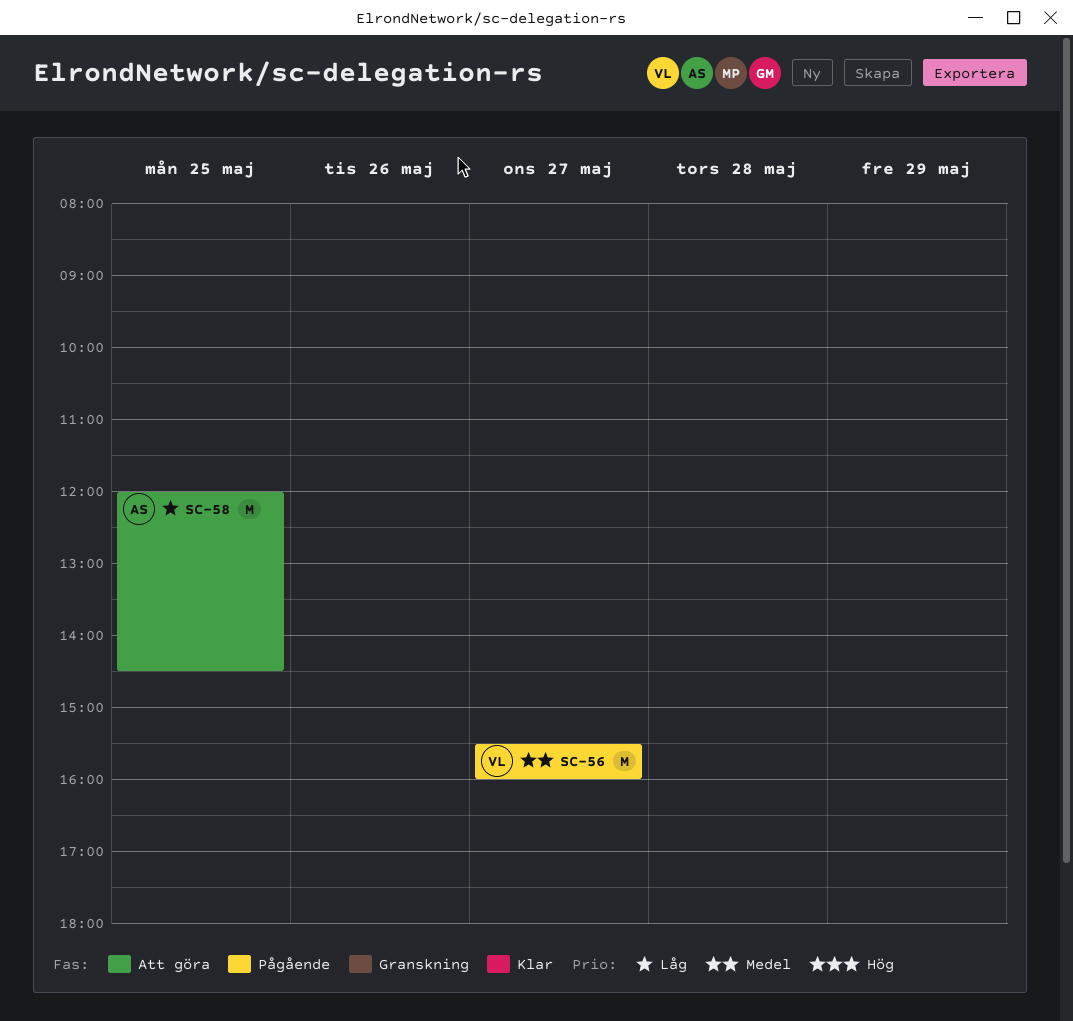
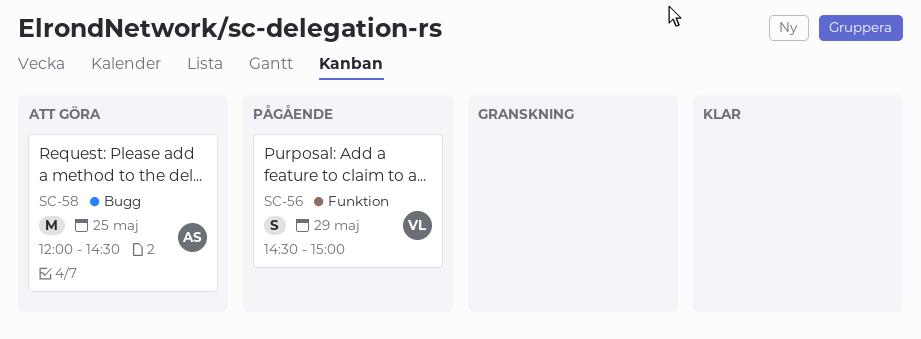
SC-56, estimate: M -> S
SC-56, day: May 27 -> May 29
SC-56, begins: 15:30 -> 14:30
SC-56, ends: 16:00 -> 15:00

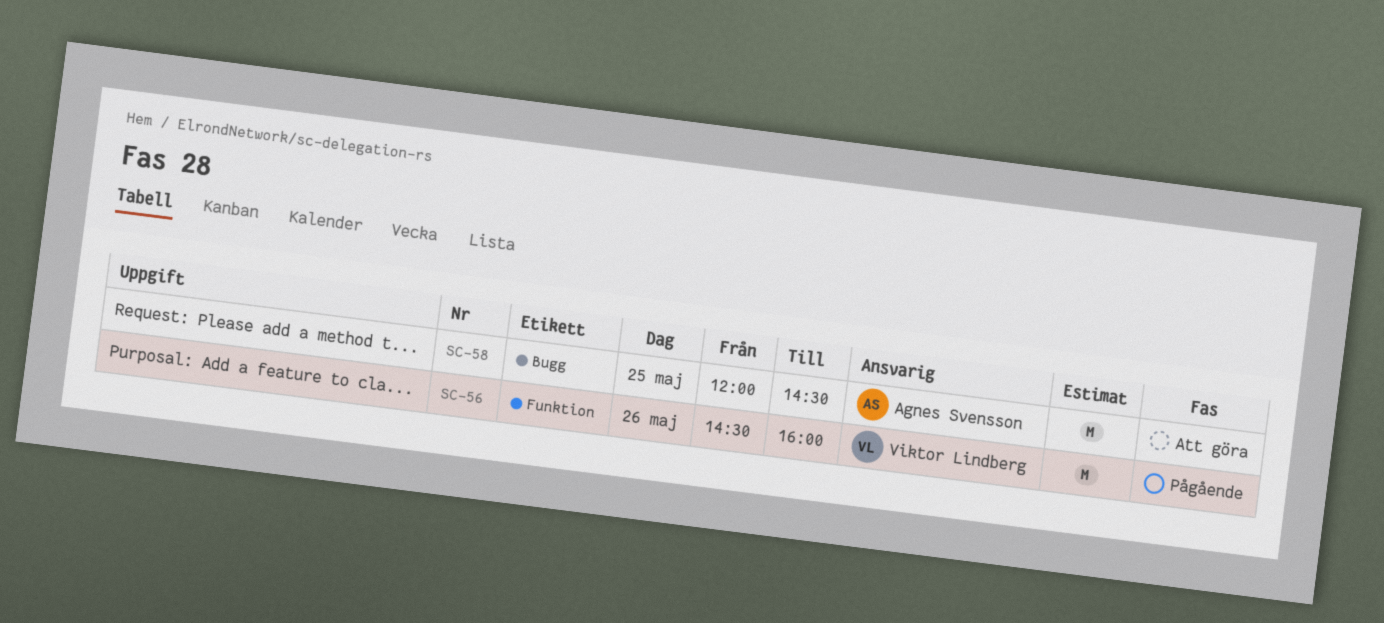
SC-56, estimate: S -> M
SC-56, day: May 29 -> May 26
SC-56, ends: 15:00 -> 16:00

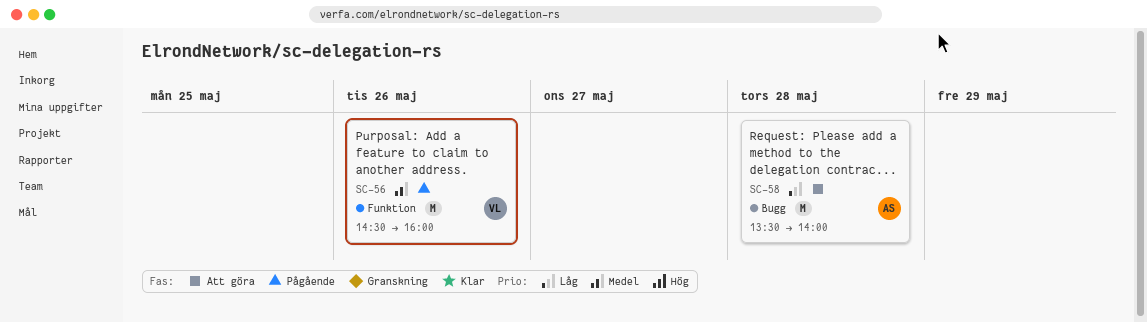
SC-58, day: May 25 -> May 28
SC-58, begins: 12:00 -> 13:30
SC-58, ends: 14:30 -> 14:00

